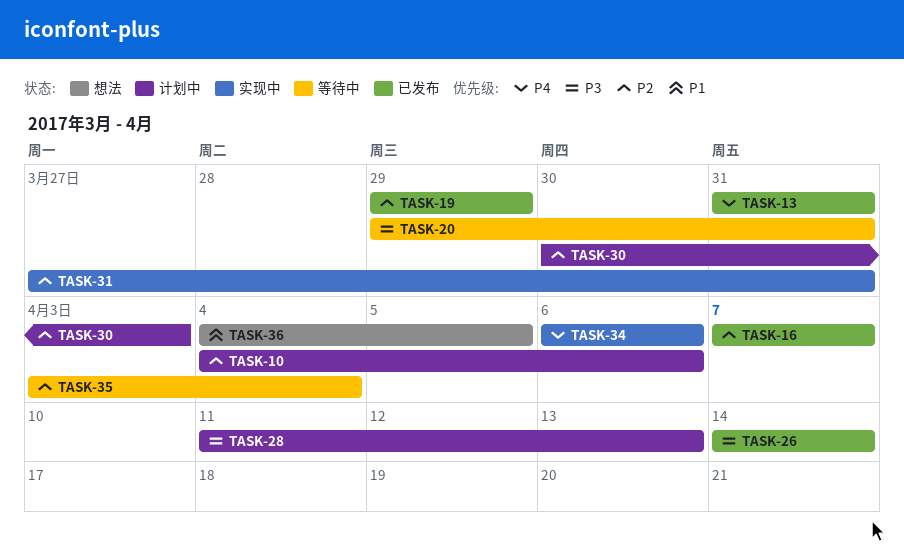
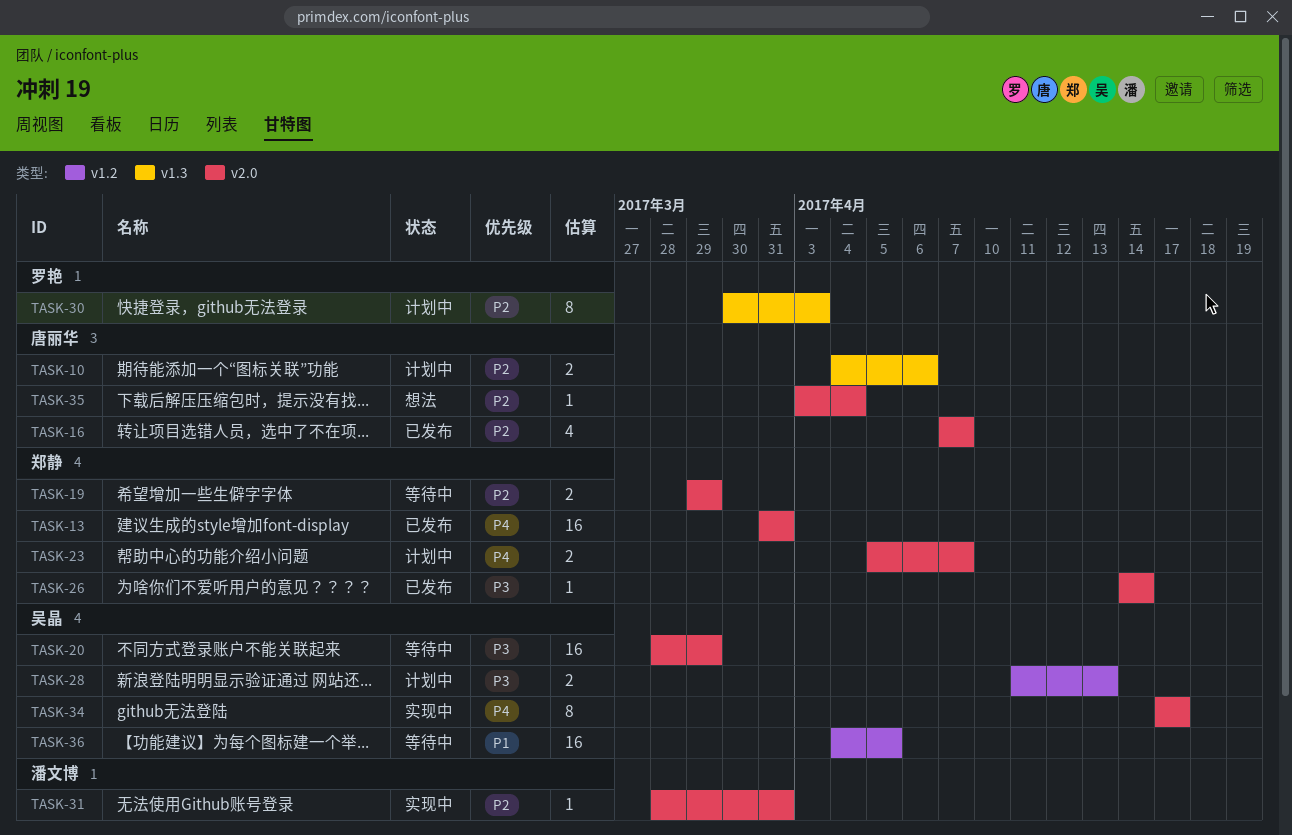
TASK-19, status: 已发布 -> 等待中
TASK-20, start: Mar 29 -> Mar 28
TASK-20, due: Mar 31 -> Mar 29
TASK-23: none -> present
TASK-31, start: Mar 27 -> Mar 28
TASK-34, start: Apr 6 -> Apr 17
TASK-34, due: Apr 6 -> Apr 17
TASK-35, status: 等待中 -> 想法
TASK-36, status: 想法 -> 等待中

